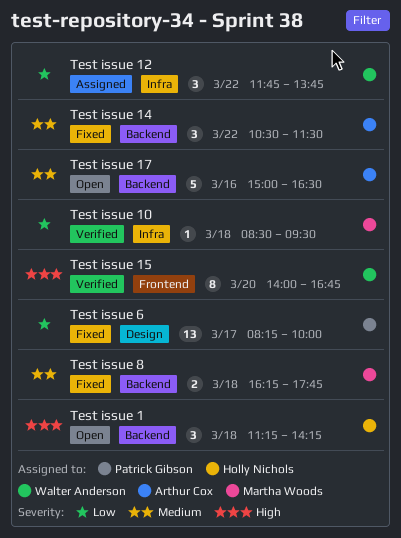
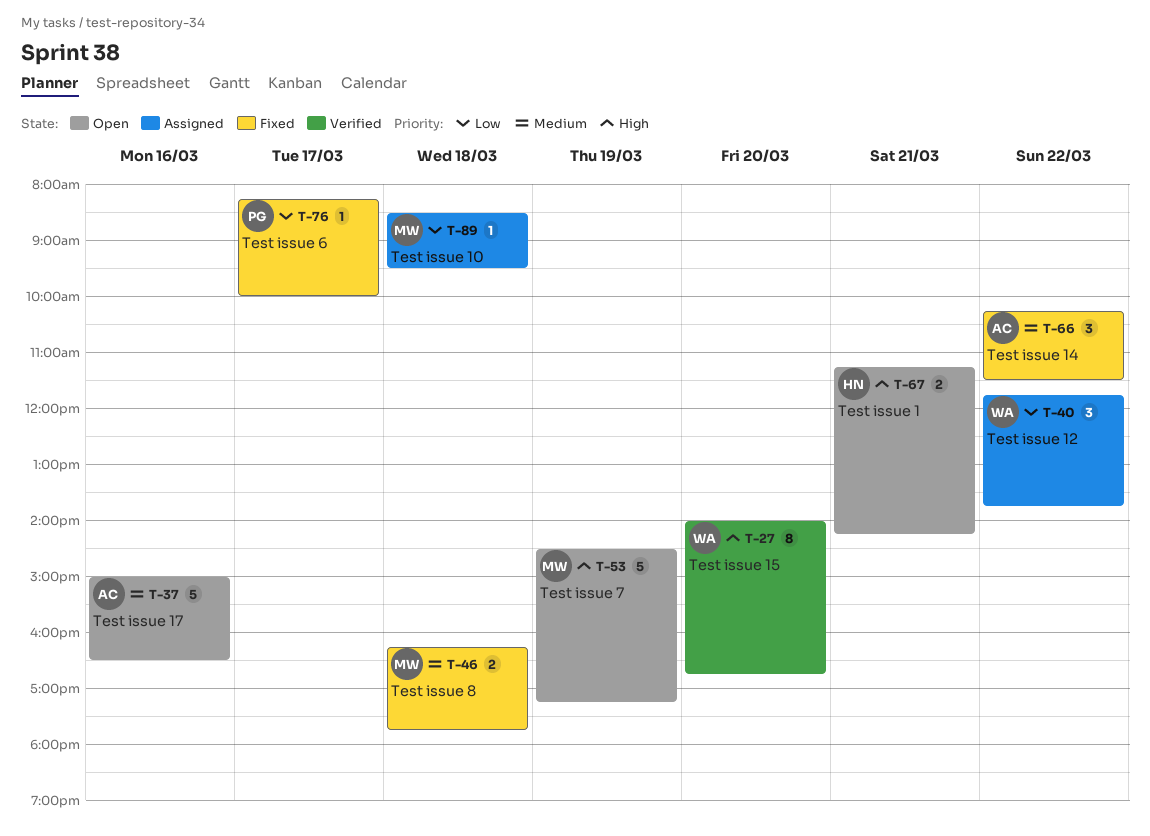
Test issue 1, estimate: 3 -> 2
Test issue 1, day: Mar 18 -> Mar 21
Test issue 10, status: Verified -> Assigned
Test issue 14, begins: 10:30 -> 10:15
Test issue 6, estimate: 13 -> 1
Test issue 7: none -> present

